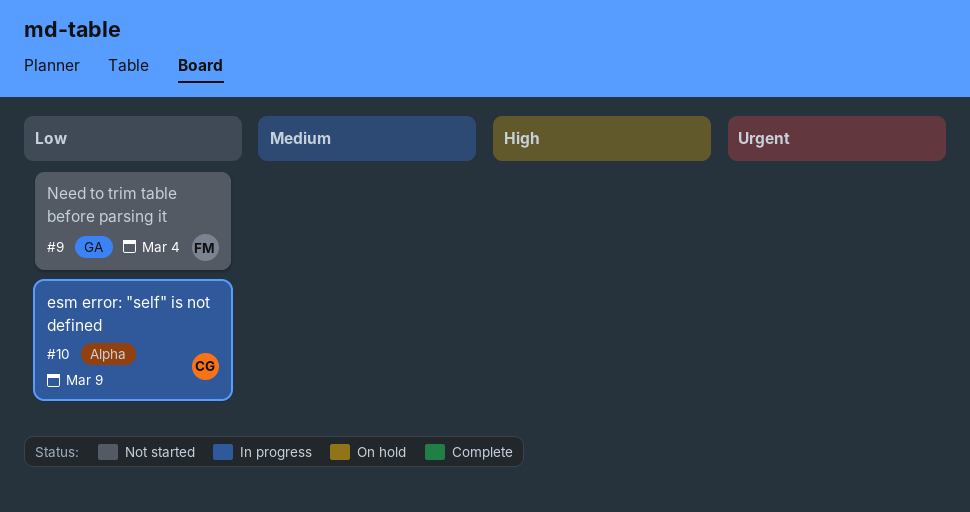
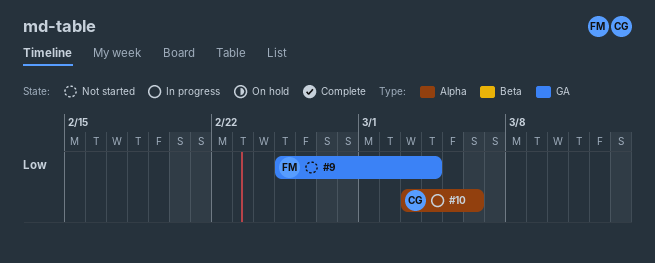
#10, due: Mar 9 -> Mar 6

